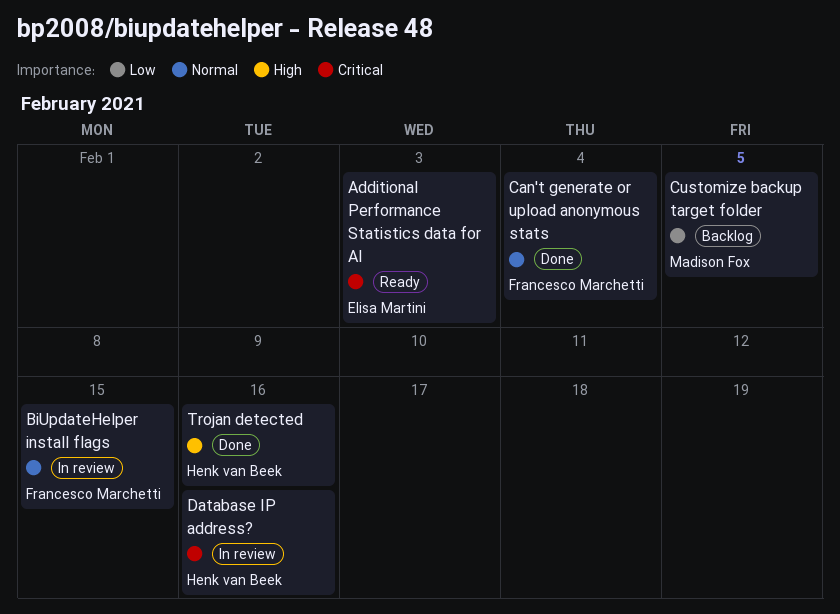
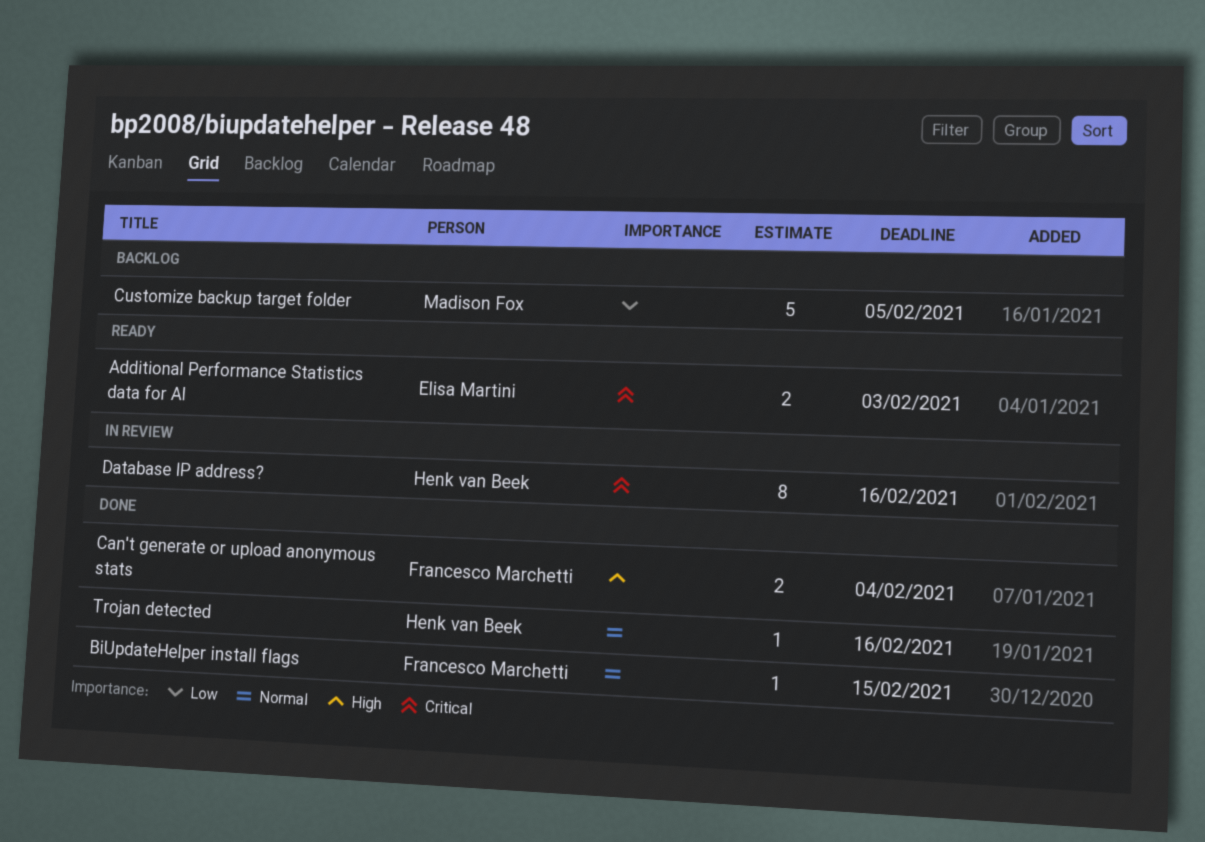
BiUpdateHelper install flags, status: In review -> Done
Can't generate or upload anonymous stats, priority: Normal -> High
Trojan detected, priority: High -> Normal

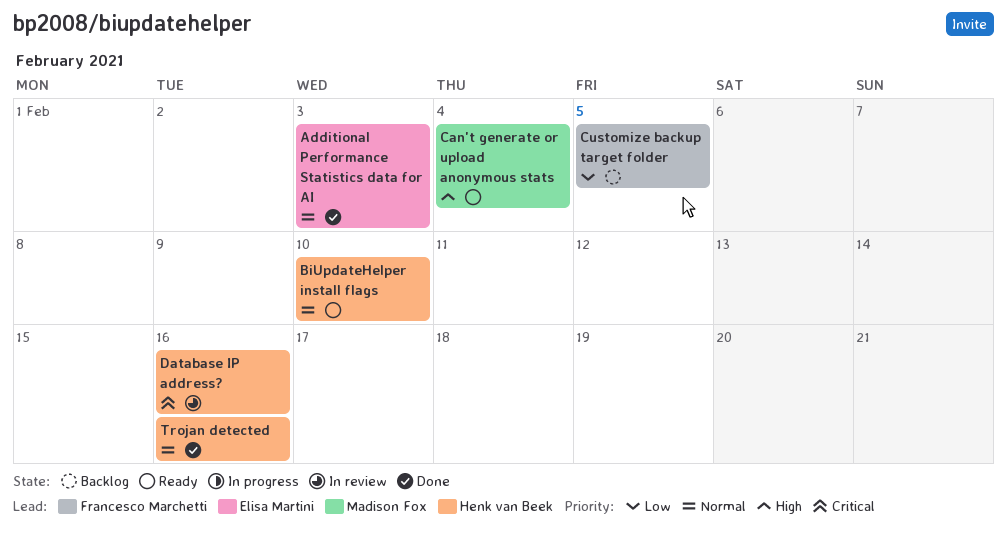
Additional Performance Statistics data for AI, status: Ready -> Done
Additional Performance Statistics data for AI, priority: Critical -> Normal
BiUpdateHelper install flags, status: Done -> Ready
BiUpdateHelper install flags, owner: Francesco Marchetti -> Henk van Beek
BiUpdateHelper install flags, due: Feb 15 -> Feb 10
Can't generate or upload anonymous stats, status: Done -> Ready
Can't generate or upload anonymous stats, owner: Francesco Marchetti -> Madison Fox
Customize backup target folder, owner: Madison Fox -> Francesco Marchetti

